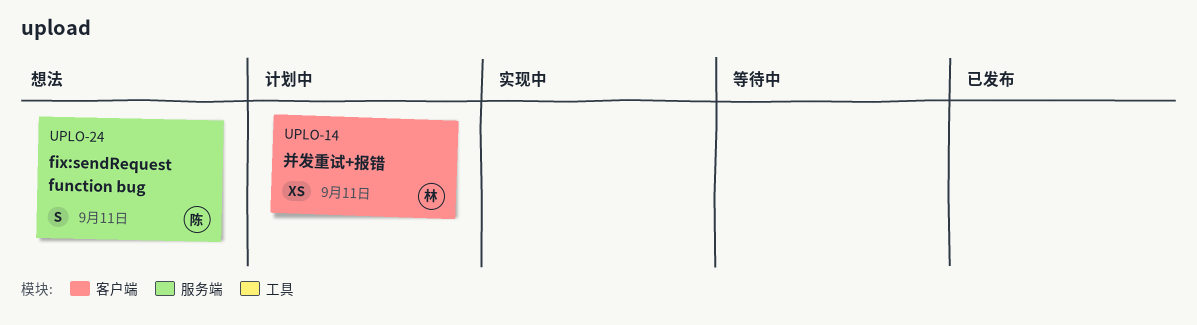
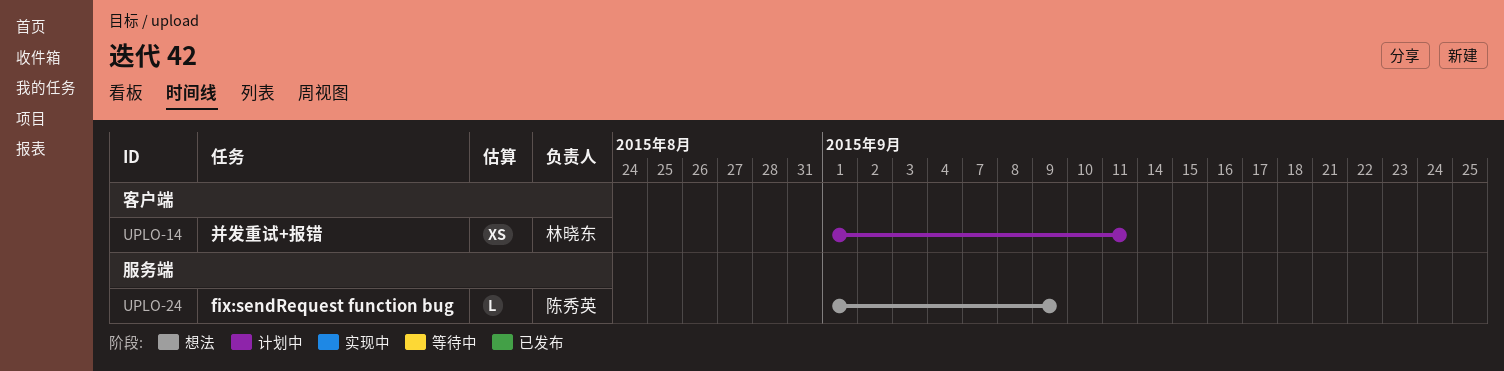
UPLO-24, estimate: S -> L
UPLO-24, due: Sep 11 -> Sep 9

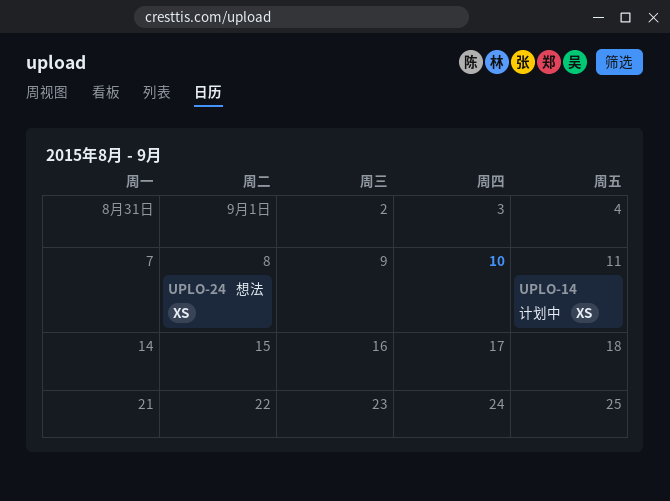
UPLO-24, estimate: L -> XS
UPLO-24, due: Sep 9 -> Sep 8

